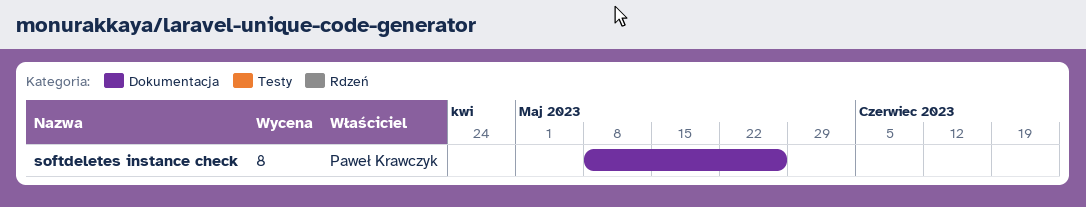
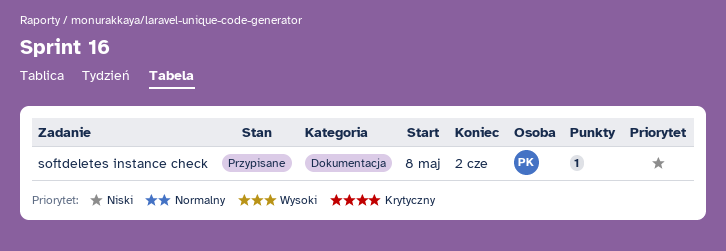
softdeletes instance check, estimate: 8 -> 1
softdeletes instance check, due: May 26 -> Jun 2

